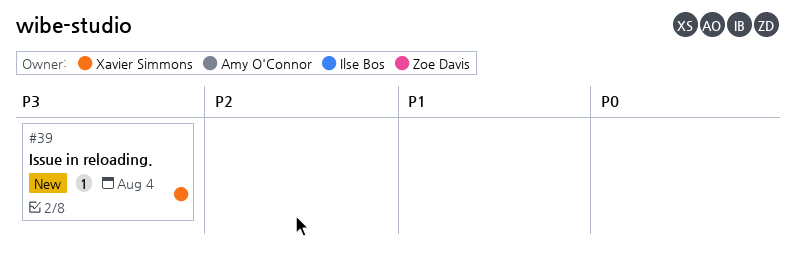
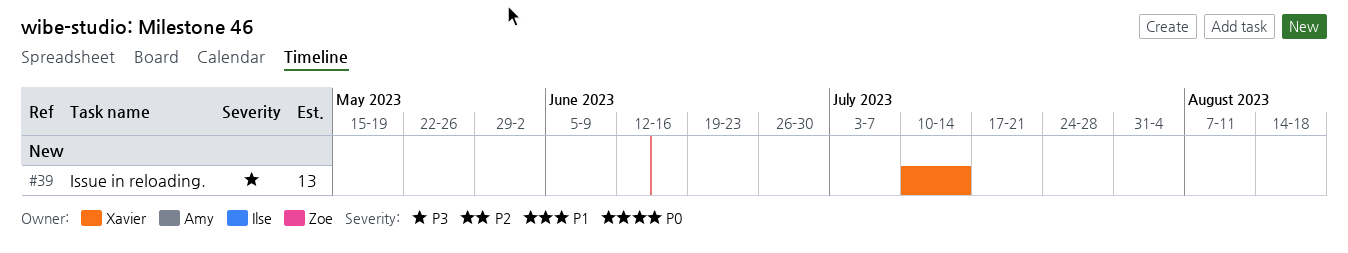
#39, estimate: 1 -> 13
#39, due: Aug 4 -> Jul 14

